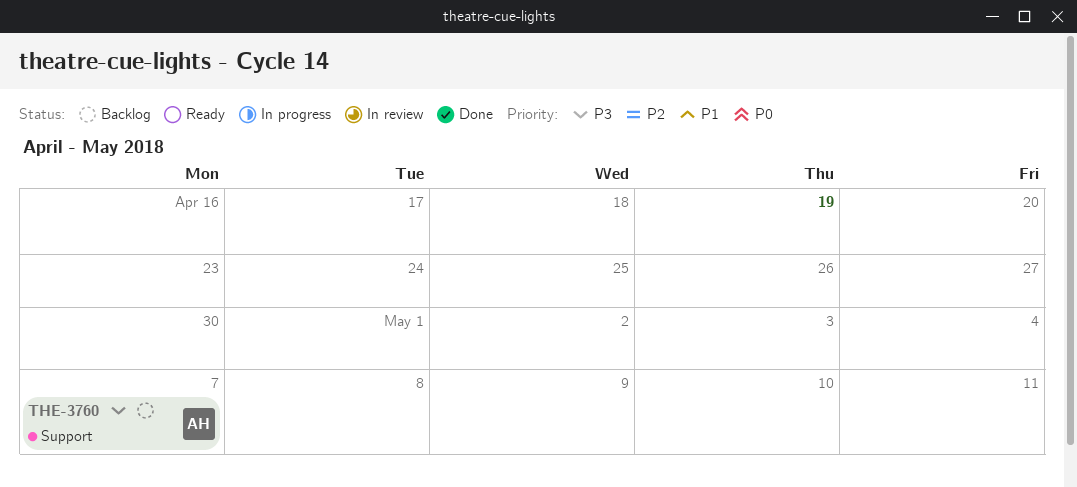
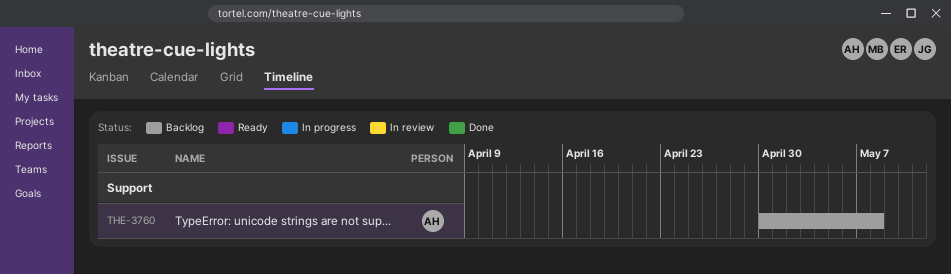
THE-3760, due: May 7 -> May 8

